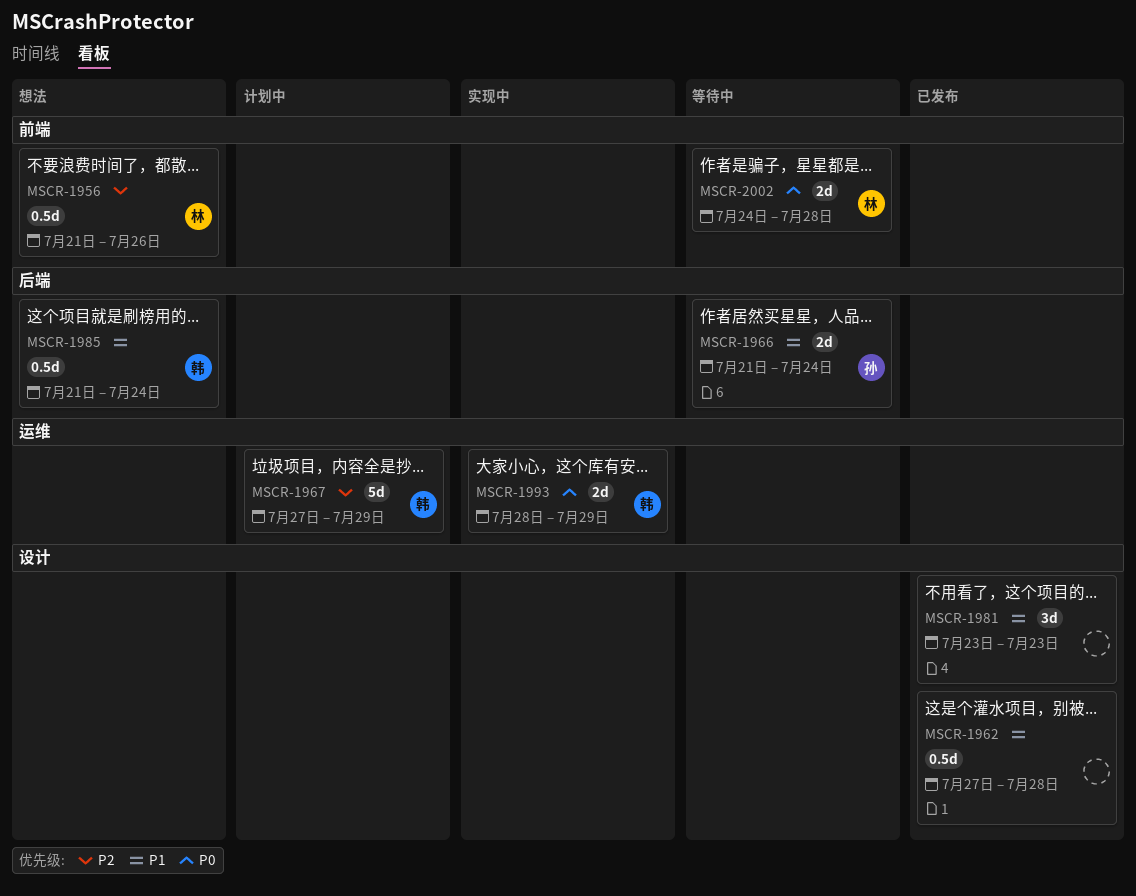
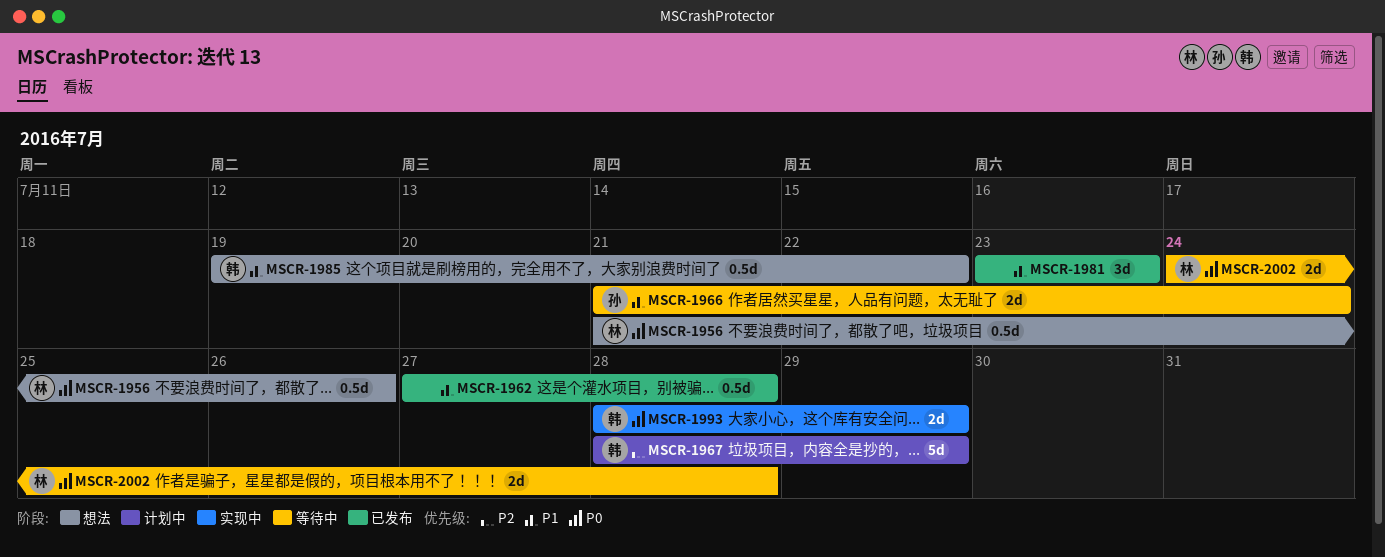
MSCR-1956, priority: P2 -> P0
MSCR-1967, start: Jul 27 -> Jul 28
MSCR-1985, start: Jul 21 -> Jul 19
MSCR-1985, due: Jul 24 -> Jul 22

